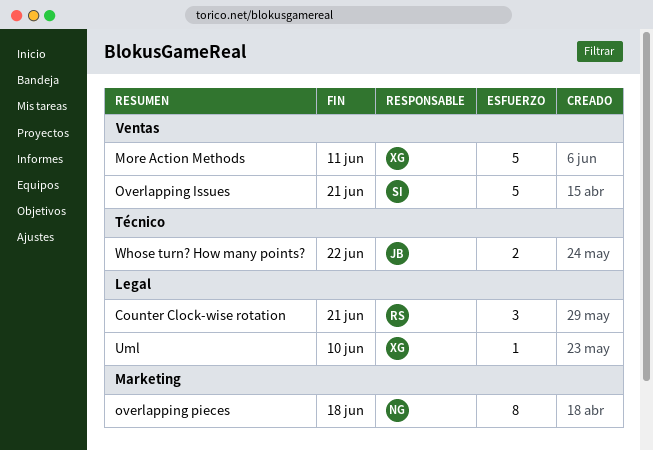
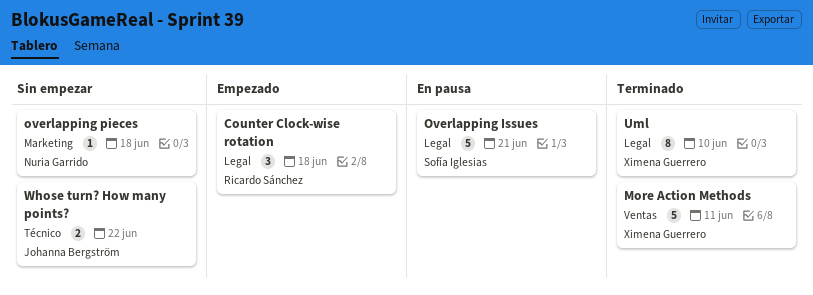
Counter Clock-wise rotation, due: Jun 21 -> Jun 18
Overlapping Issues, label: Ventas -> Legal
overlapping pieces, estimate: 8 -> 1
Uml, estimate: 1 -> 8

